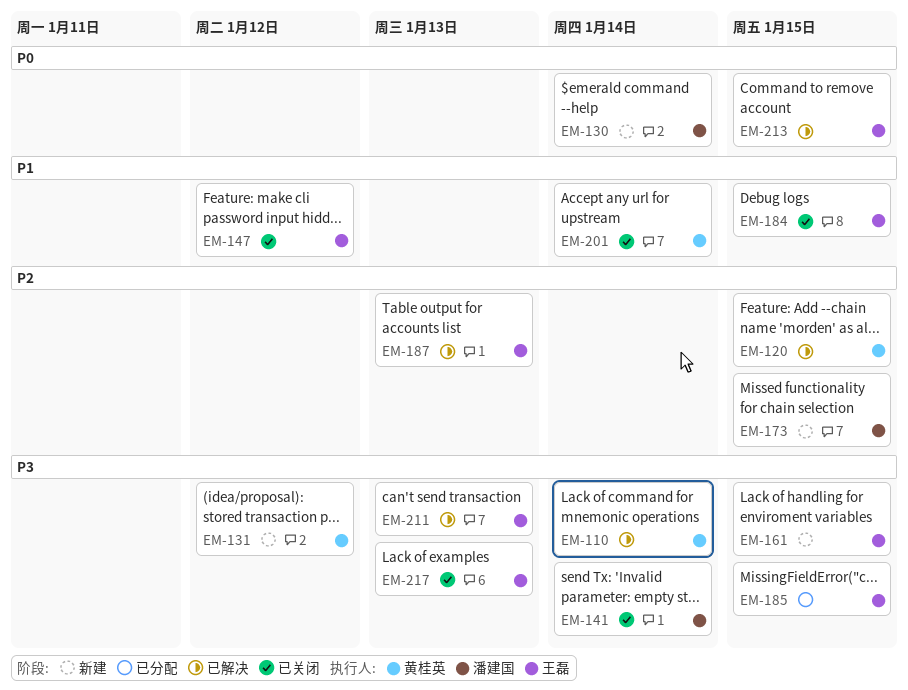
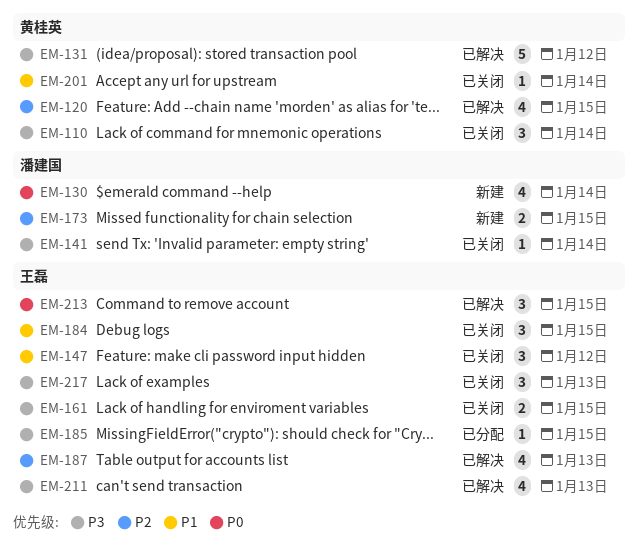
EM-110, status: 已解决 -> 已关闭
EM-131, status: 新建 -> 已解决
EM-161, status: 新建 -> 已关闭

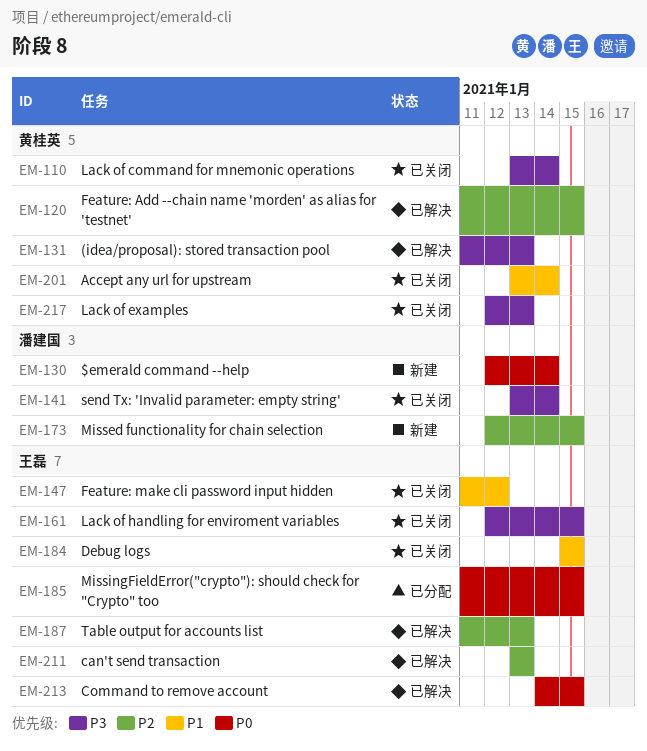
EM-131, due: Jan 12 -> Jan 13
EM-185, priority: P3 -> P0
EM-211, priority: P3 -> P2
EM-217, owner: 王磊 -> 黄桂英

